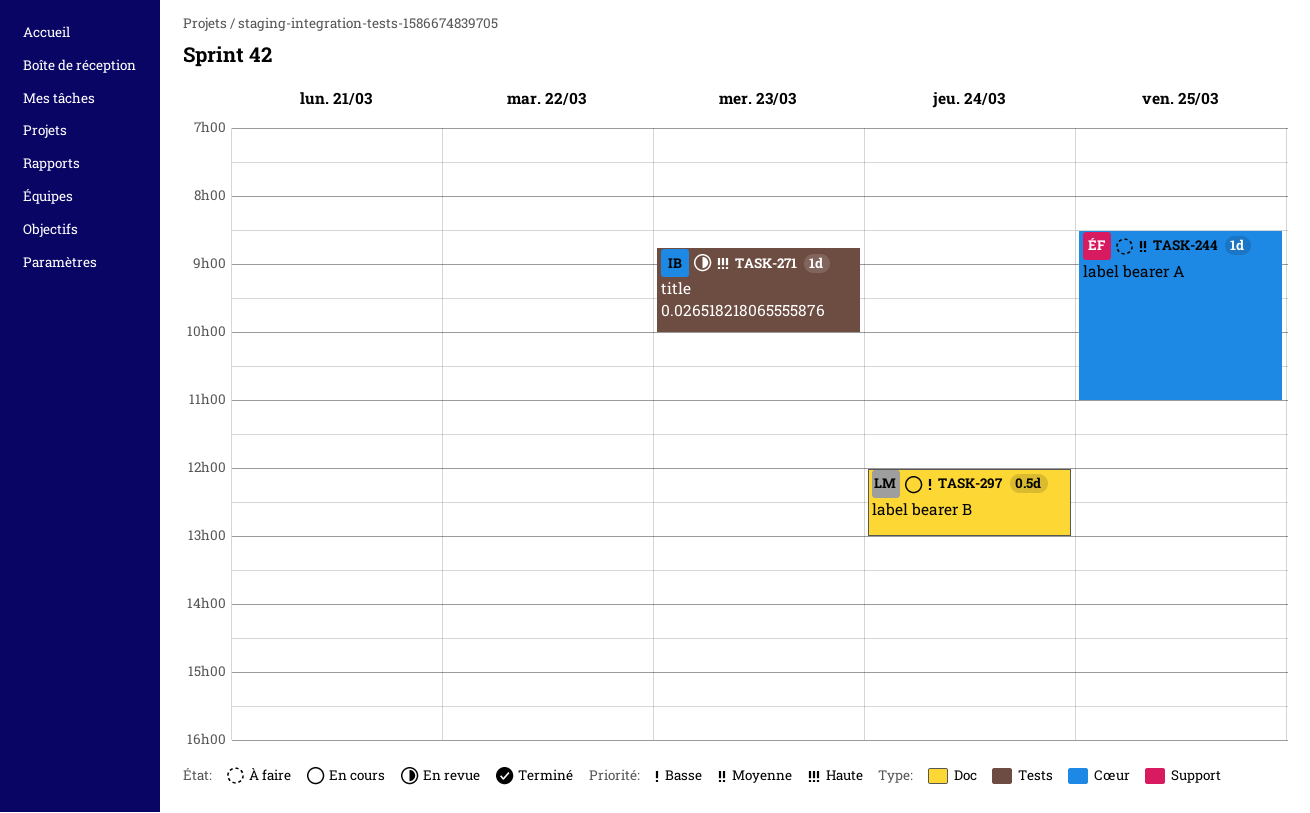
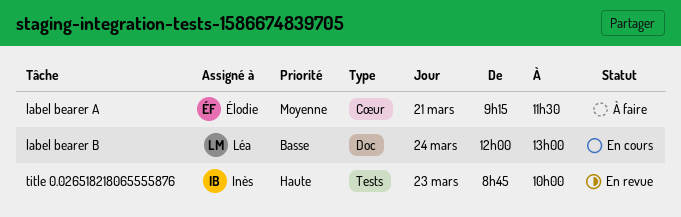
label bearer A, day: Mar 25 -> Mar 21
label bearer A, begins: 08:30 -> 09:15
label bearer A, ends: 11:00 -> 11:30

